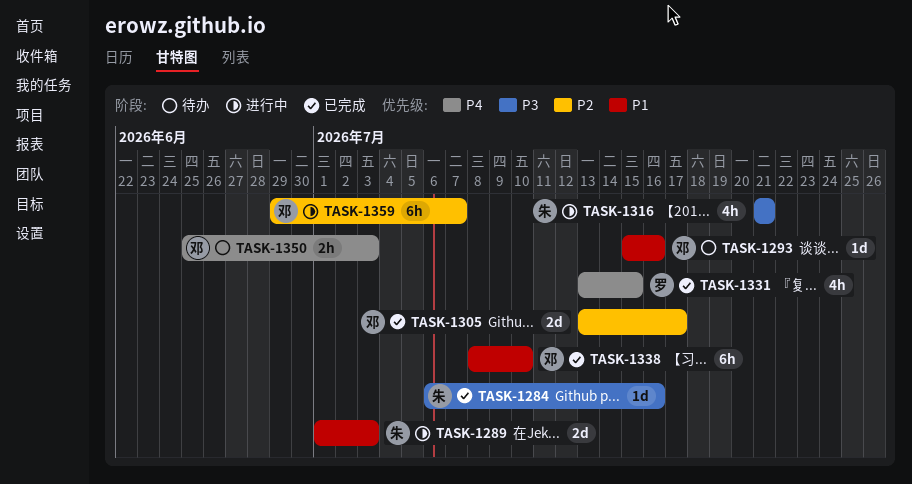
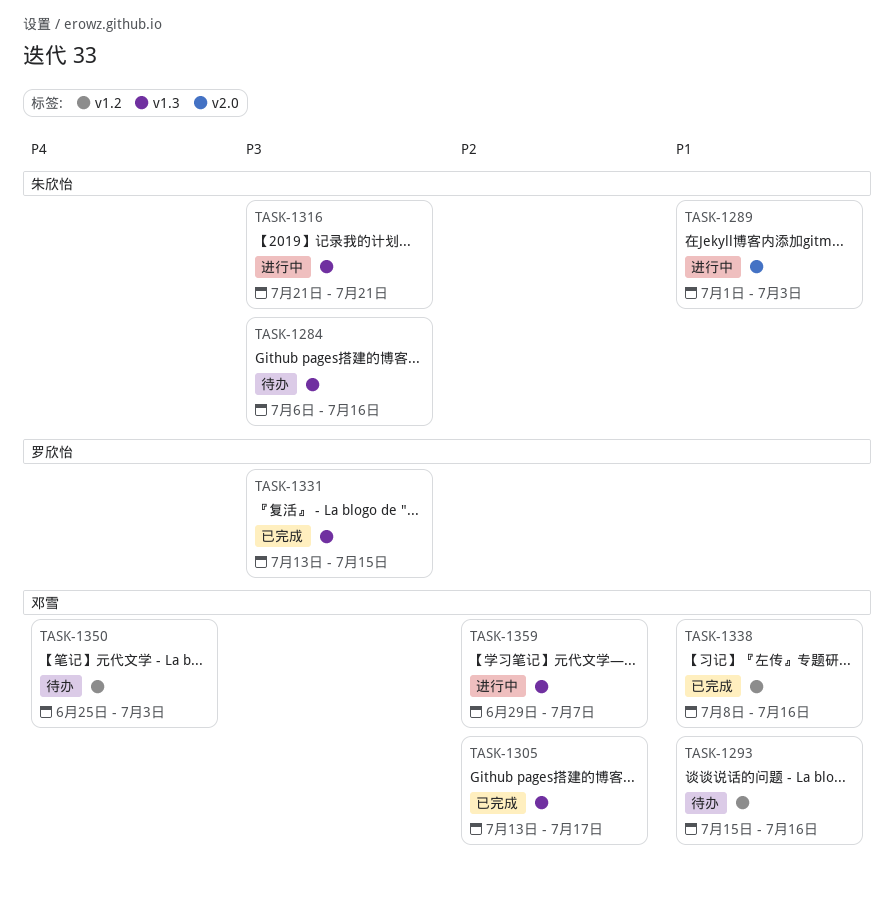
TASK-1284, status: 已完成 -> 待办
TASK-1331, priority: P4 -> P3
TASK-1338, due: Jul 10 -> Jul 16

